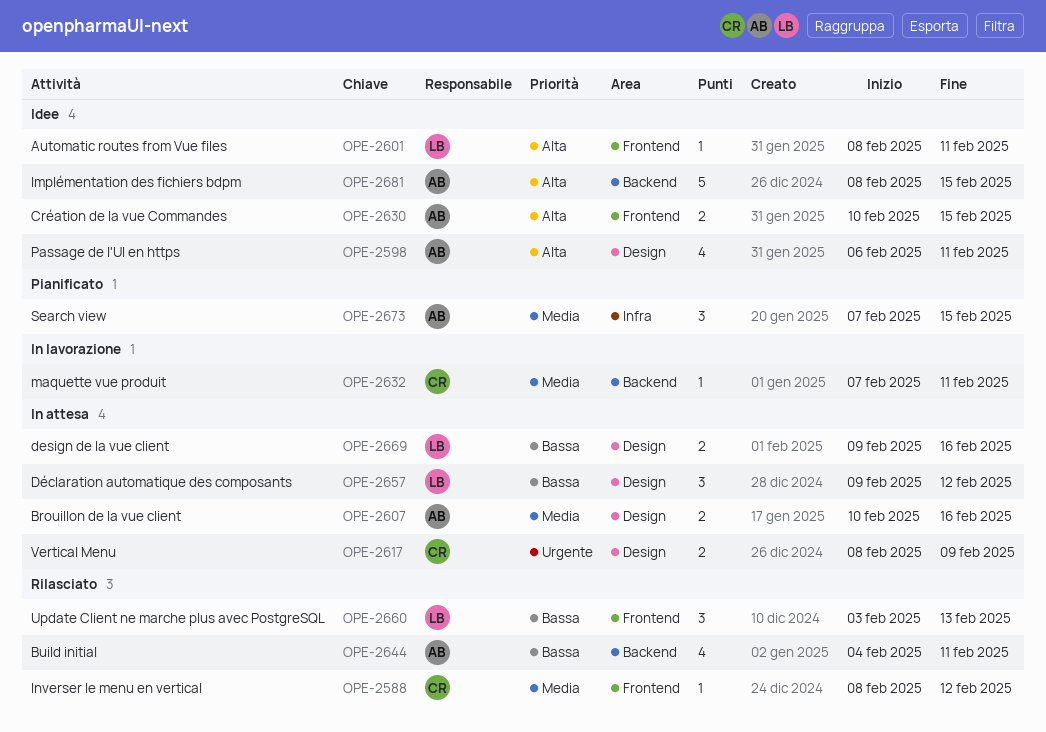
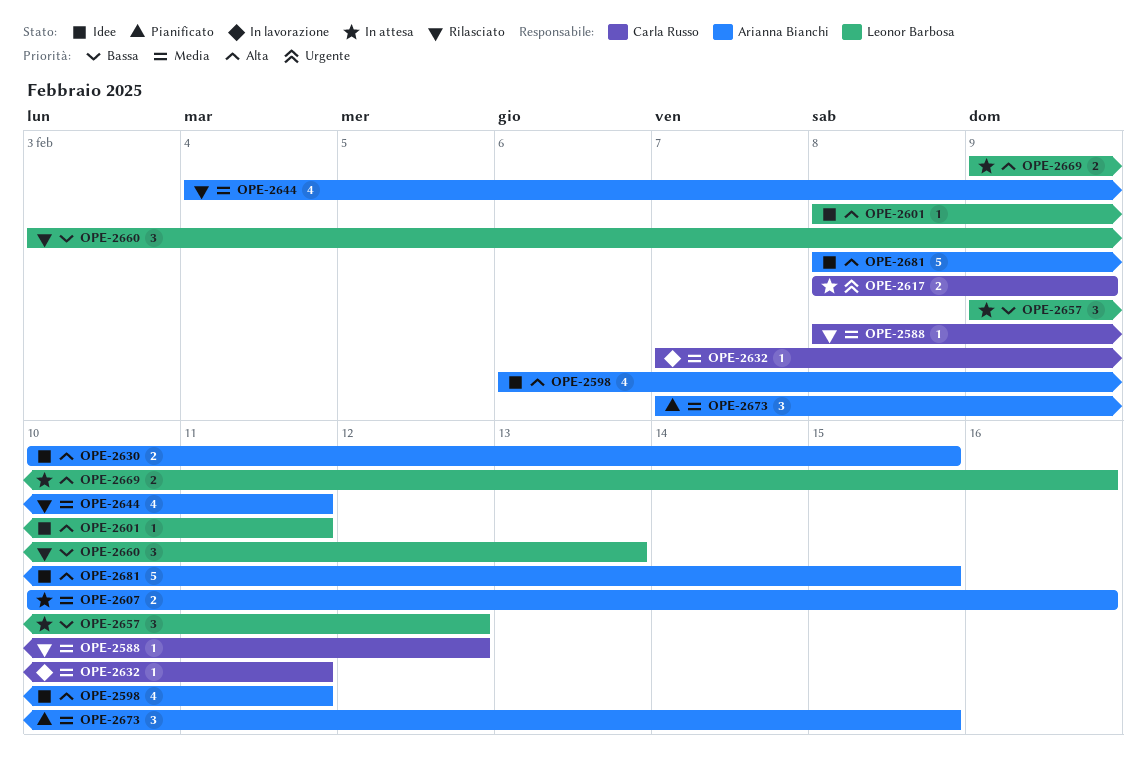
OPE-2644, priority: Bassa -> Media
OPE-2669, priority: Bassa -> Alta

